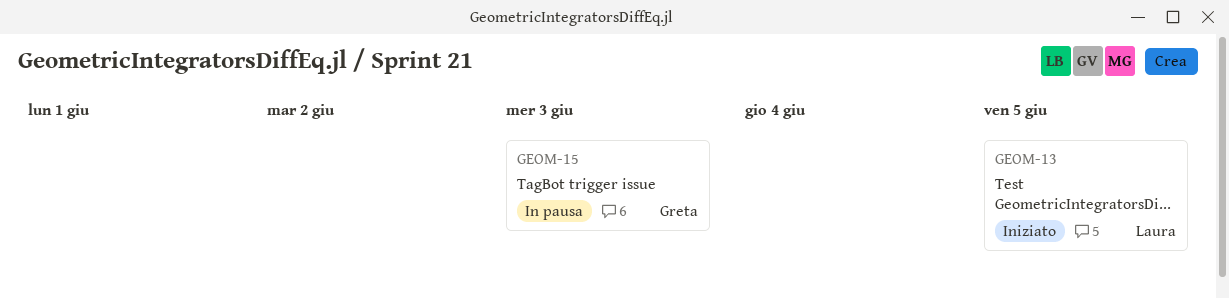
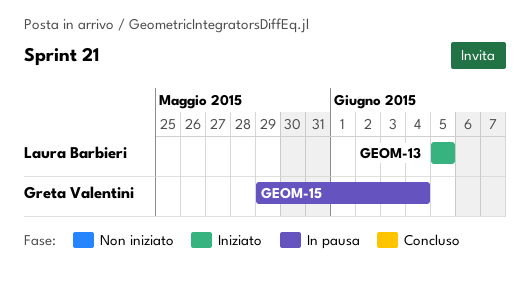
GEOM-15, due: Jun 3 -> Jun 4

